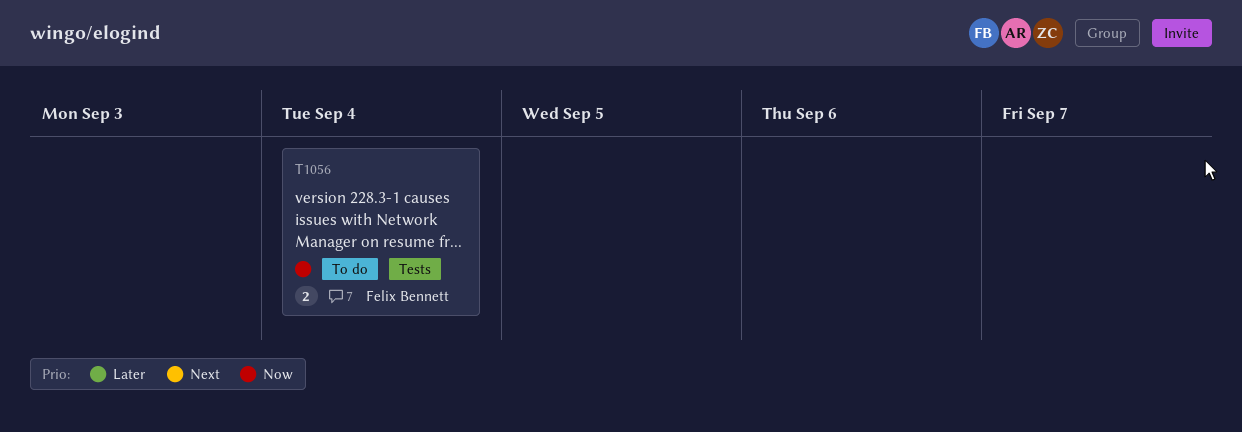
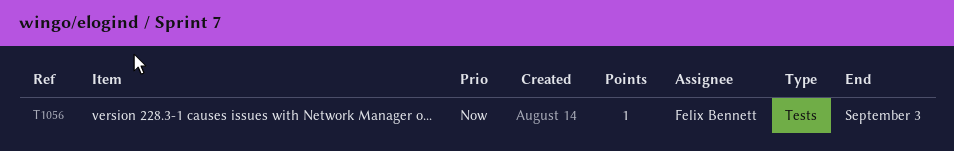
T1056, estimate: 2 -> 1
T1056, due: Sep 4 -> Sep 3

